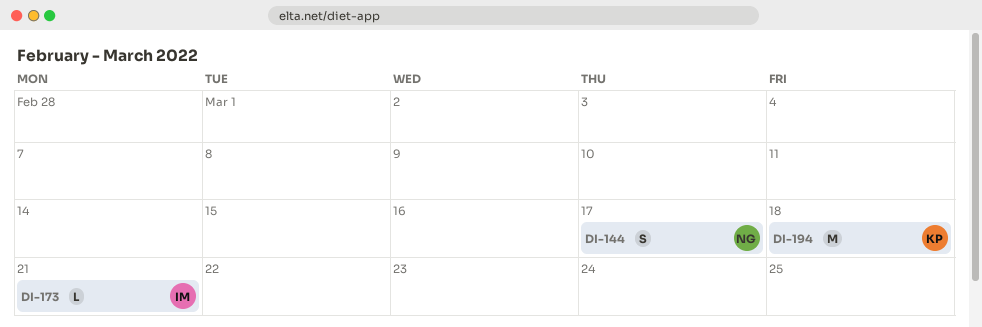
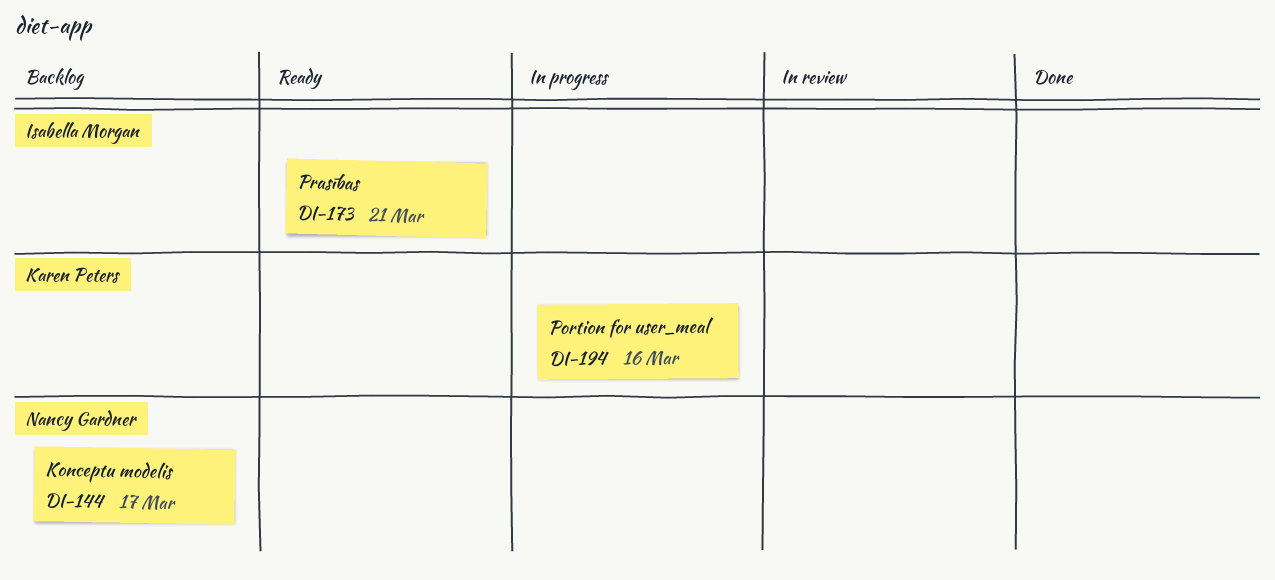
DI-194, due: Mar 18 -> Mar 16

